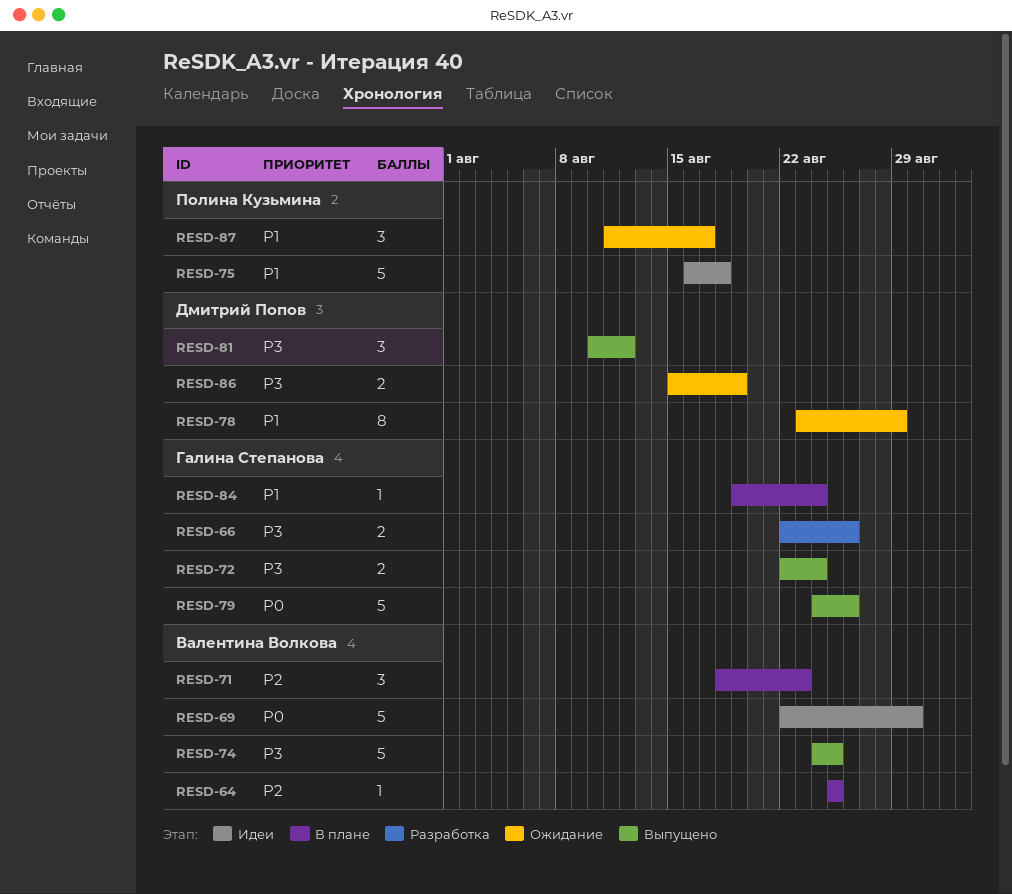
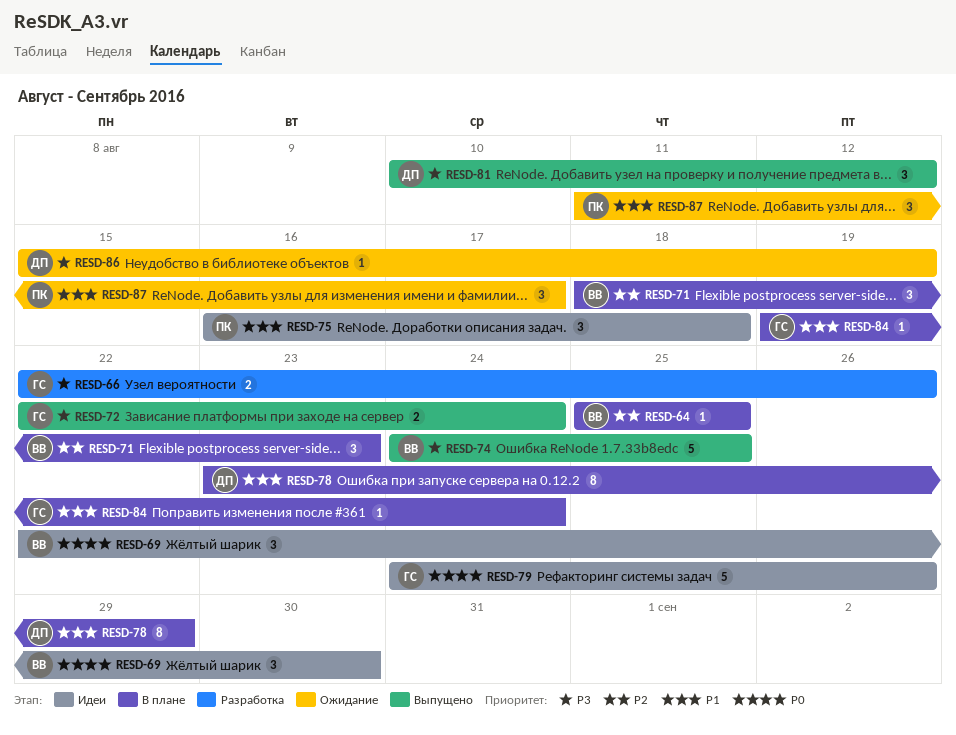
RESD-69, estimate: 5 -> 3
RESD-75, estimate: 5 -> 3
RESD-78, status: Ожидание -> В плане
RESD-79, status: Выпущено -> Идеи
RESD-86, estimate: 2 -> 1

